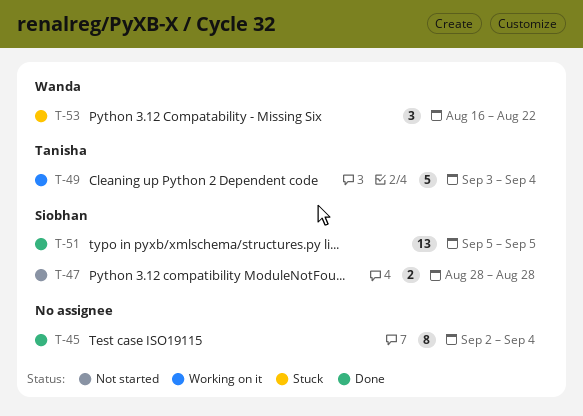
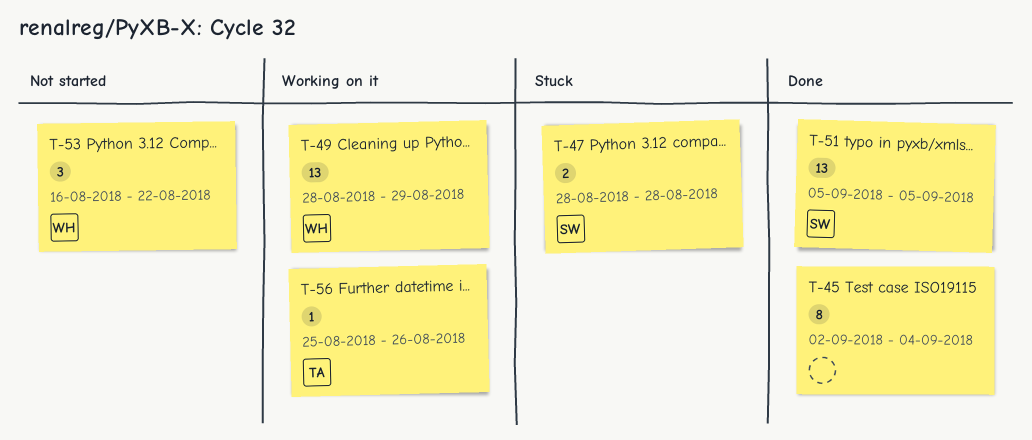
T-47, status: Not started -> Stuck
T-49, owner: Tanisha -> Wanda
T-49, estimate: 5 -> 13
T-49, start: Sep 3 -> Aug 28
T-49, due: Sep 4 -> Aug 29
T-53, status: Stuck -> Not started
T-56: none -> present

